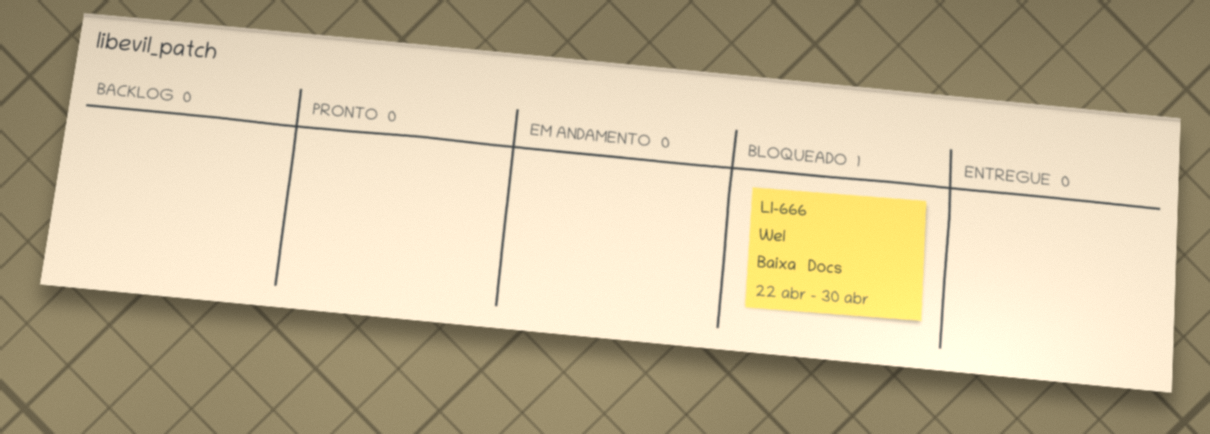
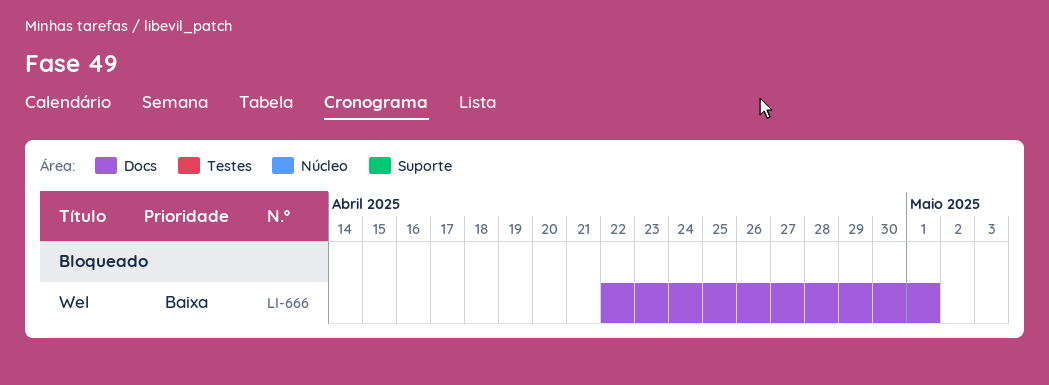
LI-666, due: Apr 30 -> May 1

